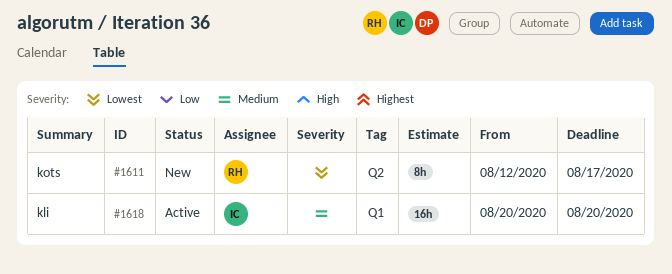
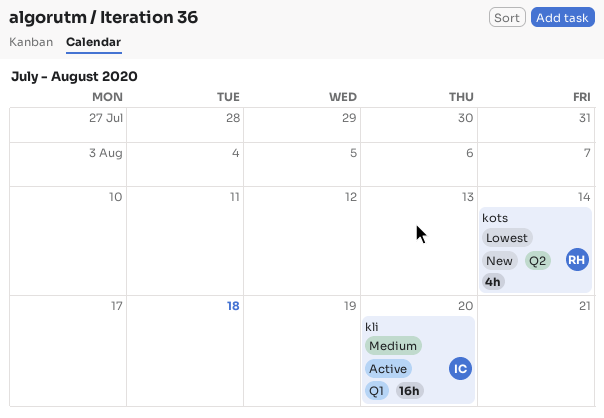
kots, estimate: 8h -> 4h
kots, due: Aug 17 -> Aug 14

